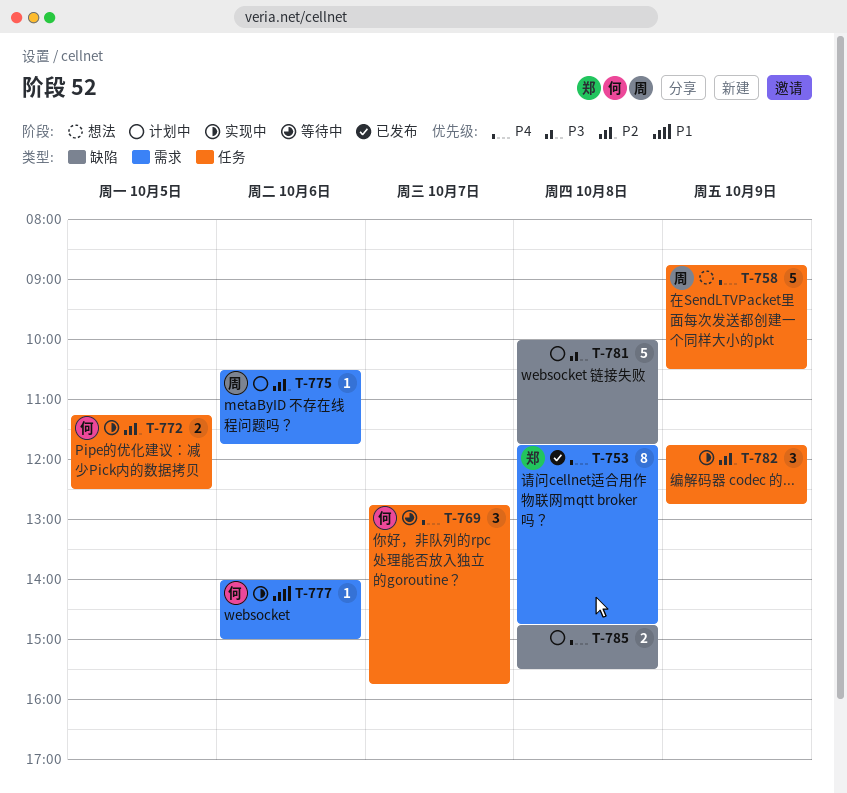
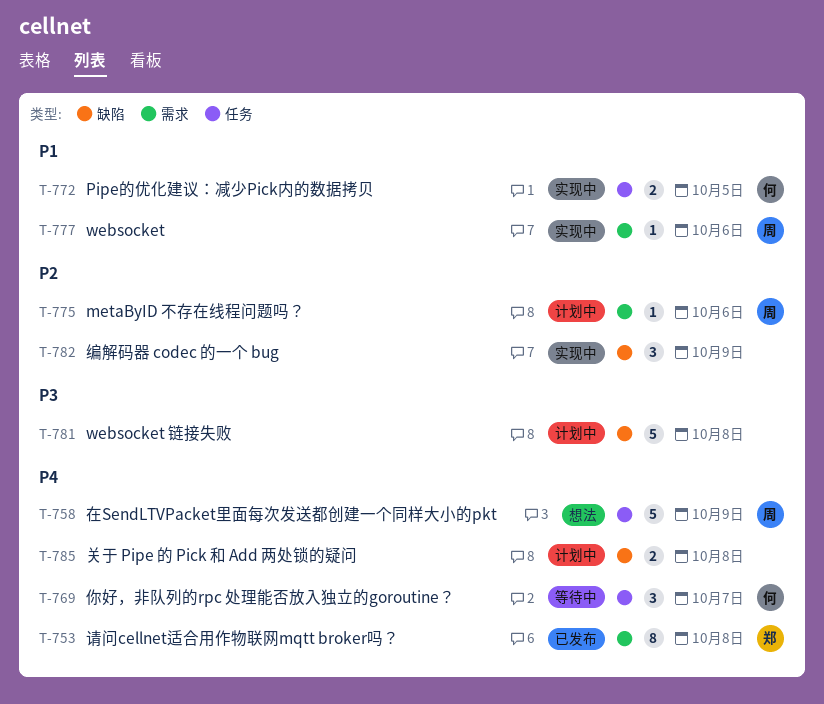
T-772, priority: P2 -> P1
T-777, owner: 何 -> 周
T-782, label: 任务 -> 缺陷

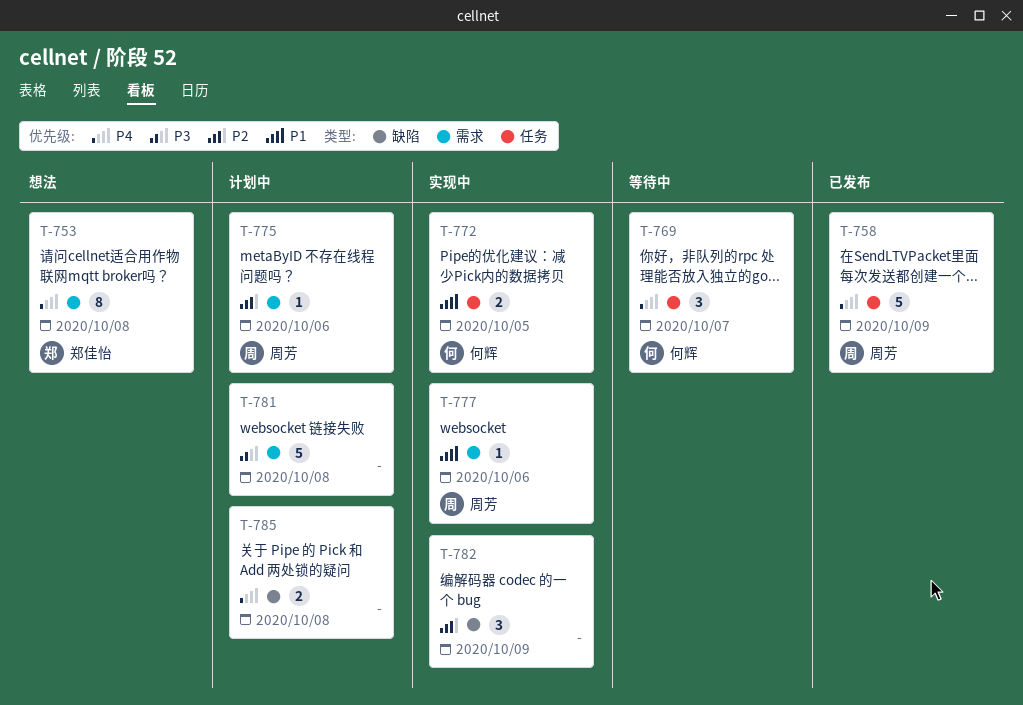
T-753, status: 已发布 -> 想法
T-758, status: 想法 -> 已发布
T-781, label: 缺陷 -> 需求

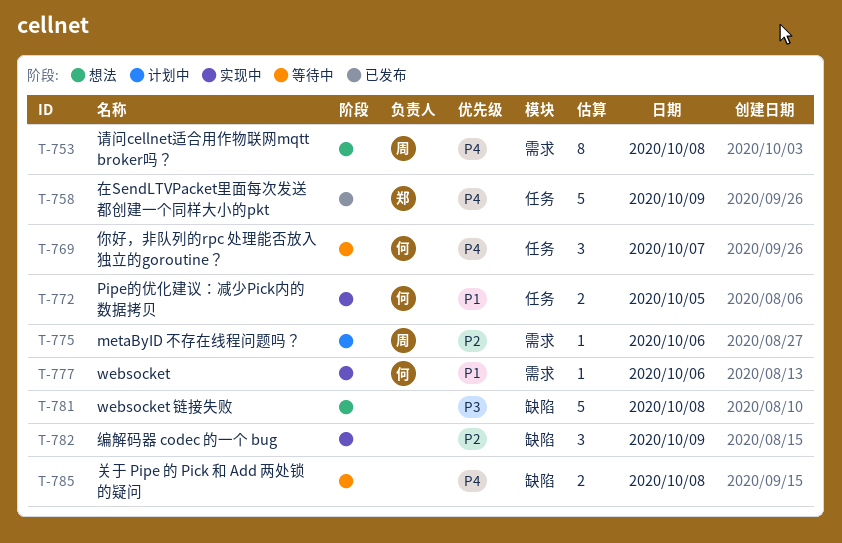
T-753, owner: 郑佳怡 -> 周芳
T-758, owner: 周芳 -> 郑佳怡
T-777, owner: 周芳 -> 何辉
T-781, status: 计划中 -> 想法
T-781, label: 需求 -> 缺陷
T-785, status: 计划中 -> 等待中

